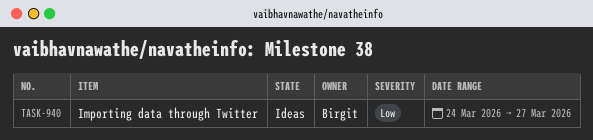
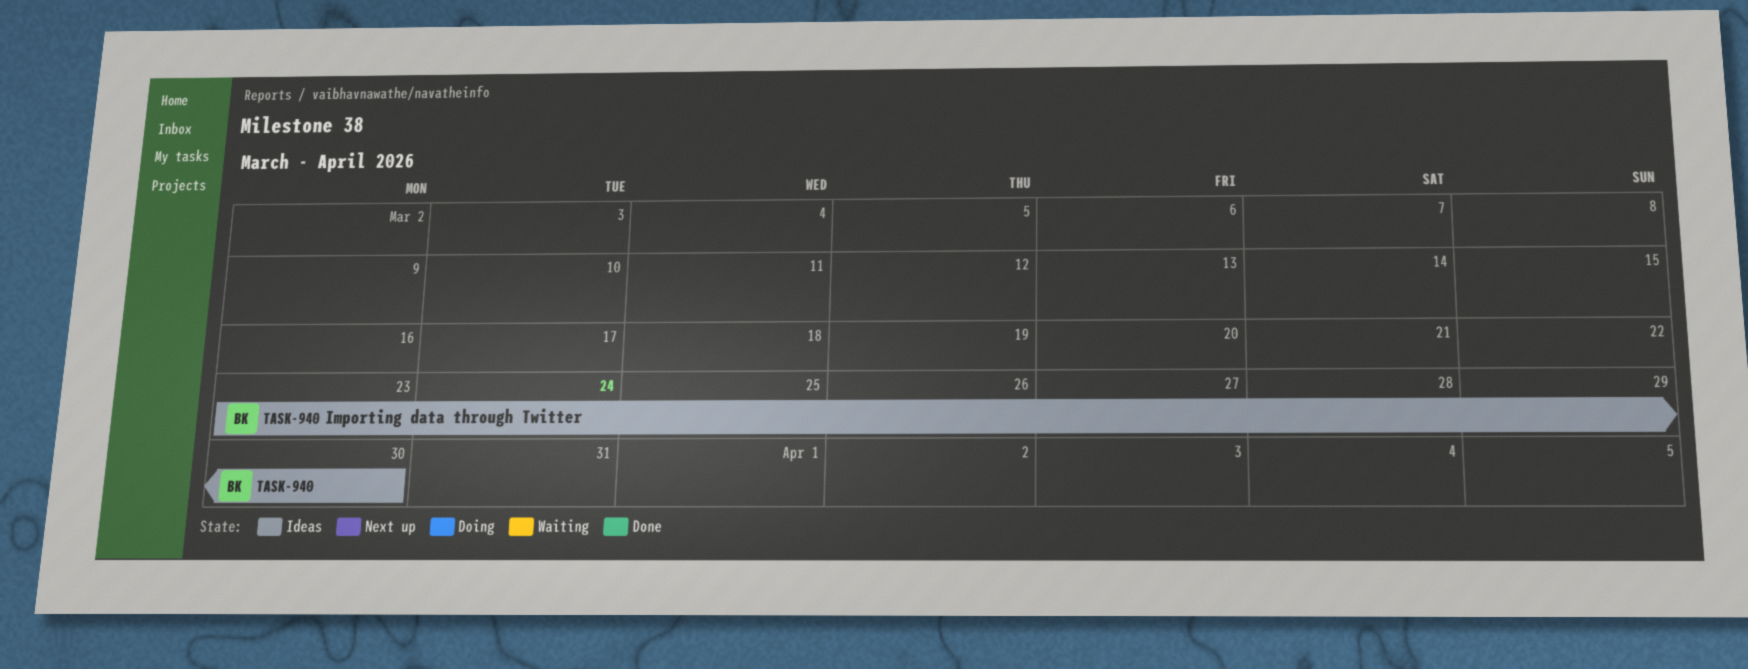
TASK-940, start: Mar 24 -> Mar 23
TASK-940, due: Mar 27 -> Mar 30

